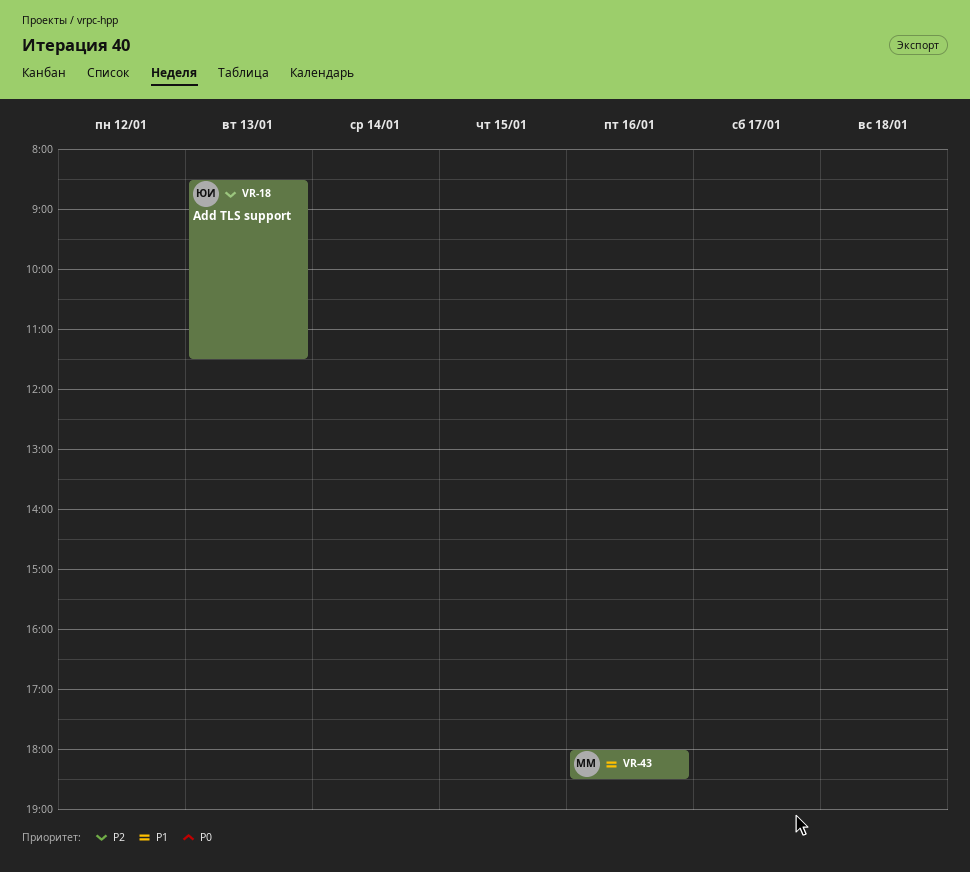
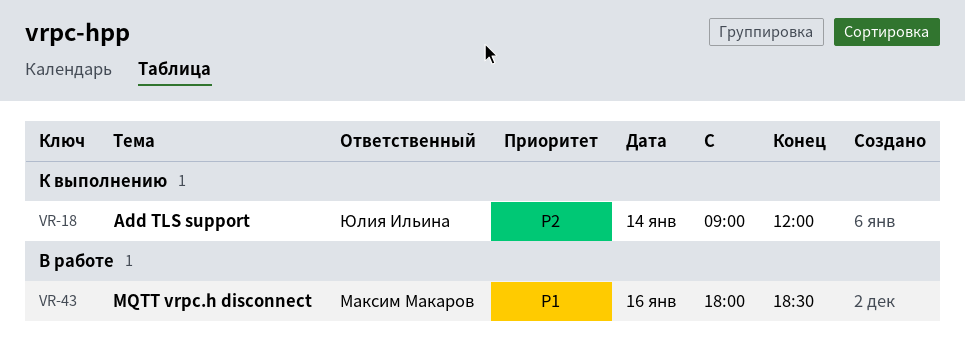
VR-18, day: Jan 13 -> Jan 14
VR-18, begins: 08:30 -> 09:00
VR-18, ends: 11:30 -> 12:00

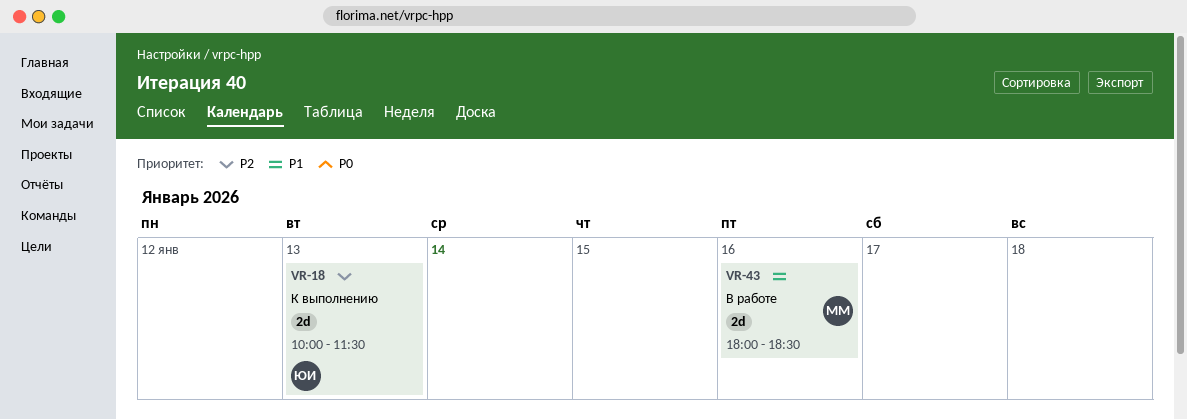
VR-18, day: Jan 14 -> Jan 13
VR-18, begins: 09:00 -> 10:00
VR-18, ends: 12:00 -> 11:30

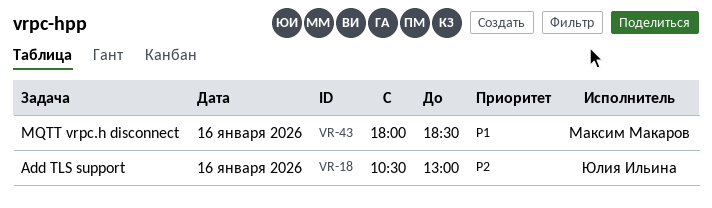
VR-18, day: Jan 13 -> Jan 16
VR-18, begins: 10:00 -> 10:30
VR-18, ends: 11:30 -> 13:00

